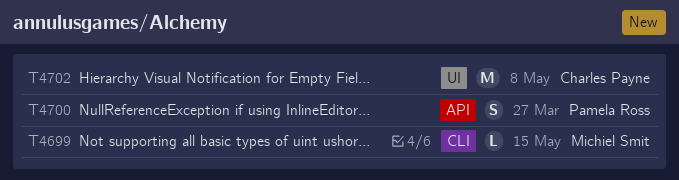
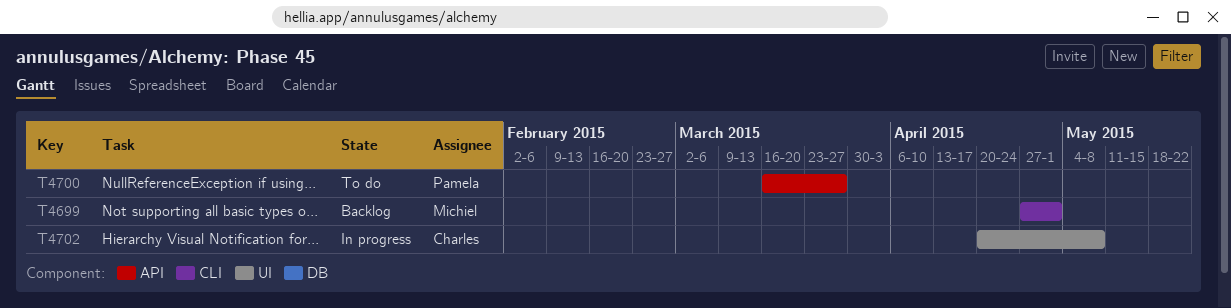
T4699, due: May 15 -> May 1

